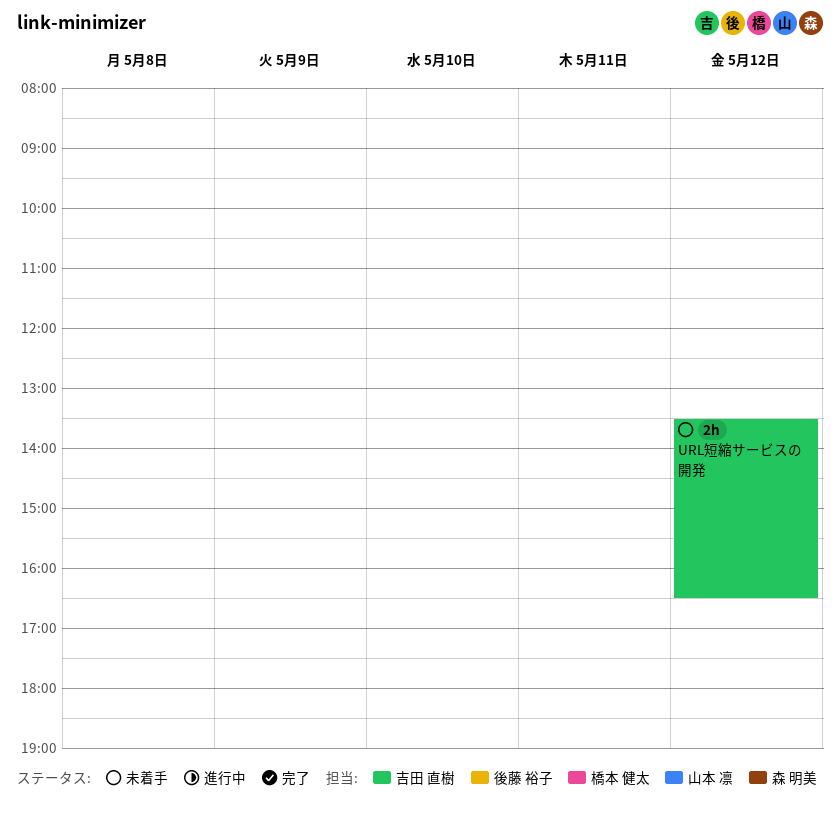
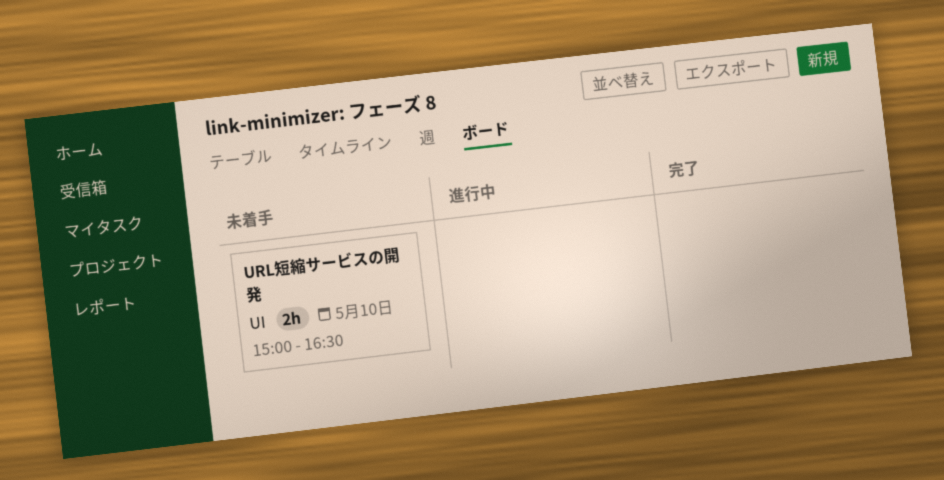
URL短縮サービスの開発, day: May 12 -> May 10
URL短縮サービスの開発, begins: 13:30 -> 15:00

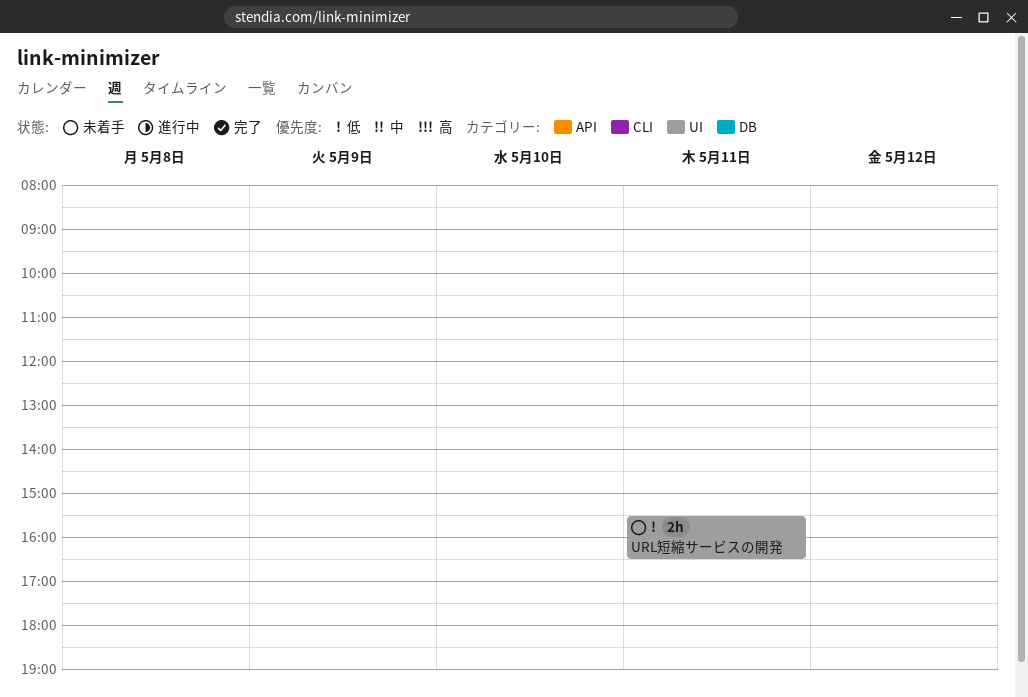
URL短縮サービスの開発, day: May 10 -> May 11
URL短縮サービスの開発, begins: 15:00 -> 15:30

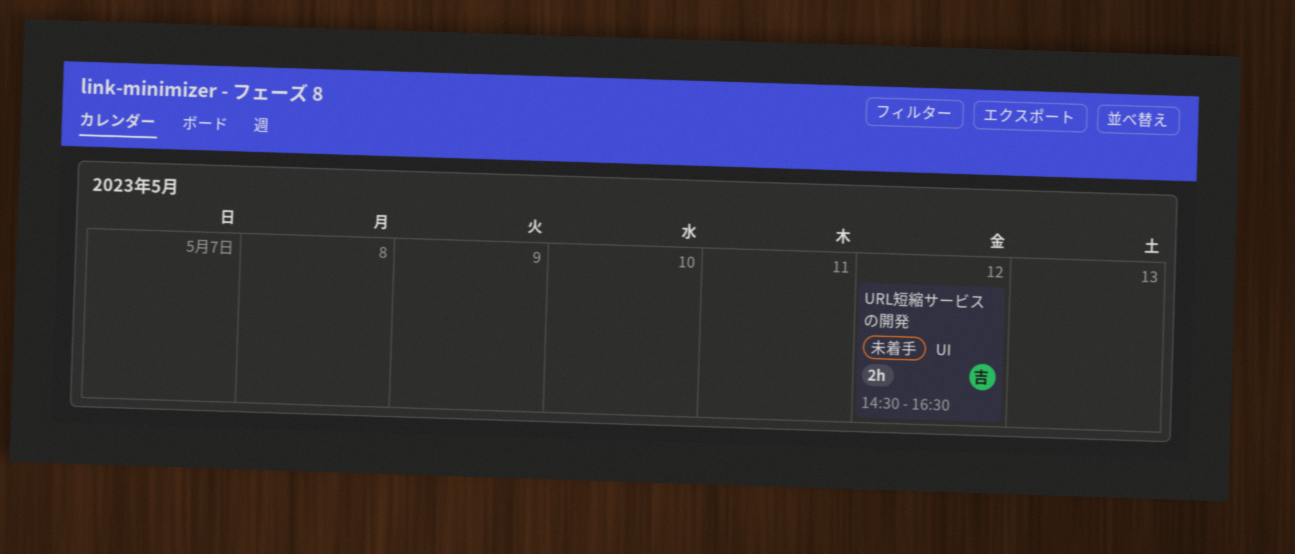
URL短縮サービスの開発, day: May 11 -> May 12
URL短縮サービスの開発, begins: 15:30 -> 14:30

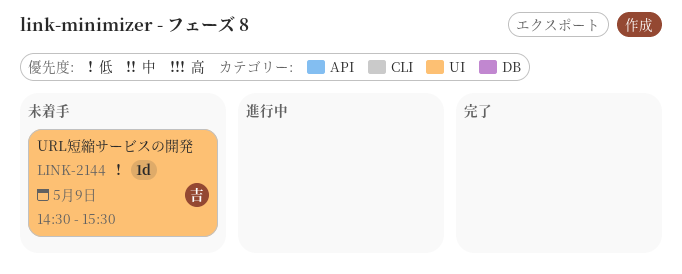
URL短縮サービスの開発, estimate: 2h -> 1d
URL短縮サービスの開発, day: May 12 -> May 9
URL短縮サービスの開発, ends: 16:30 -> 15:30

